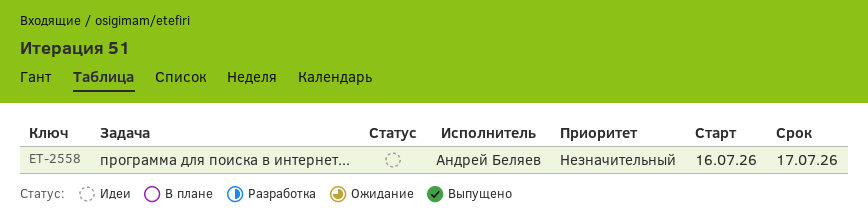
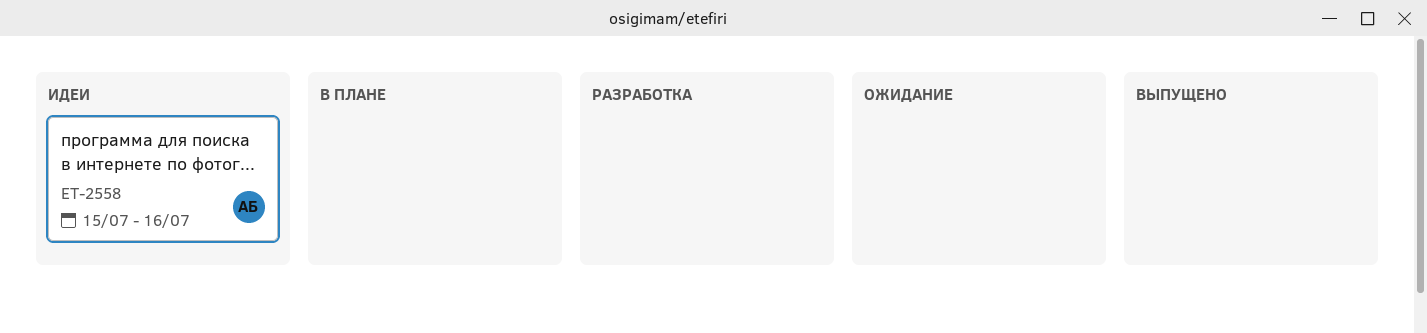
ET-2558, start: Jul 16 -> Jul 15
ET-2558, due: Jul 17 -> Jul 16

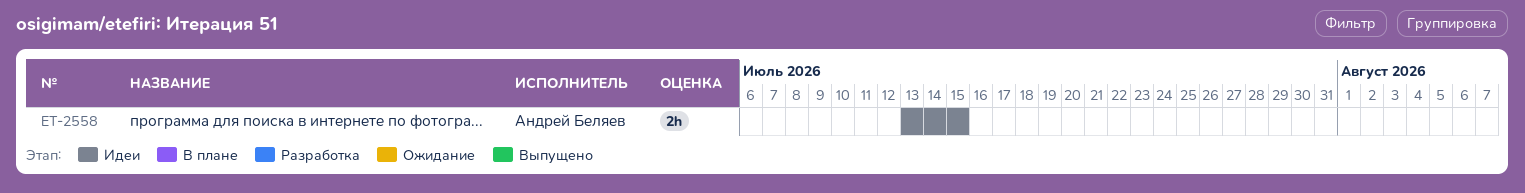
ET-2558, start: Jul 15 -> Jul 13
ET-2558, due: Jul 16 -> Jul 15

